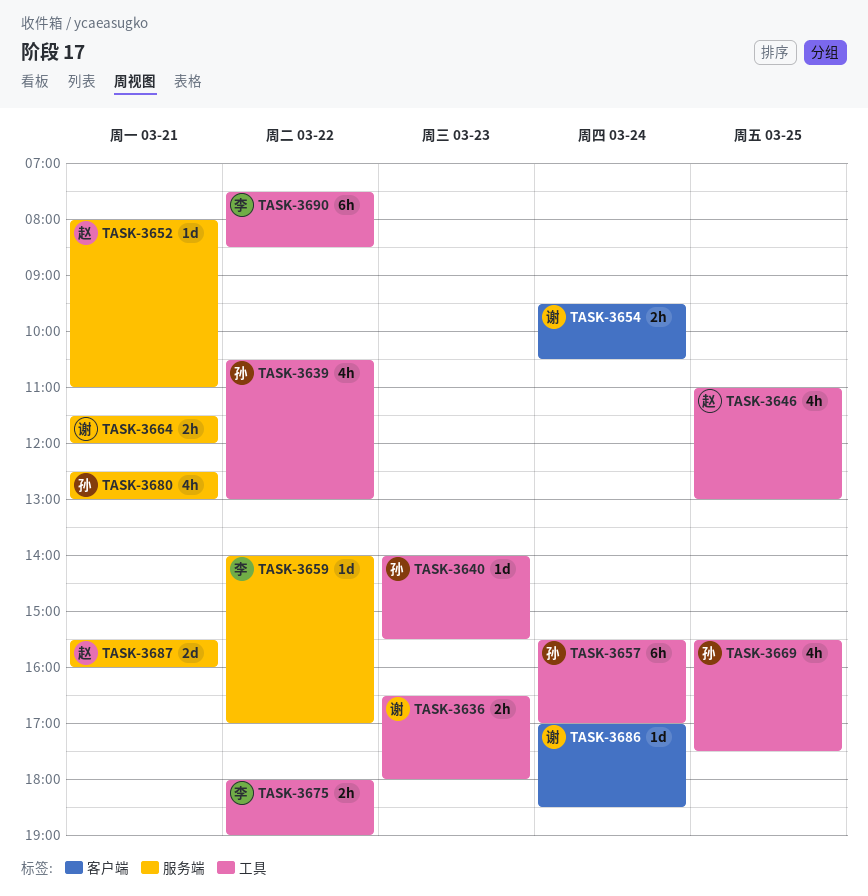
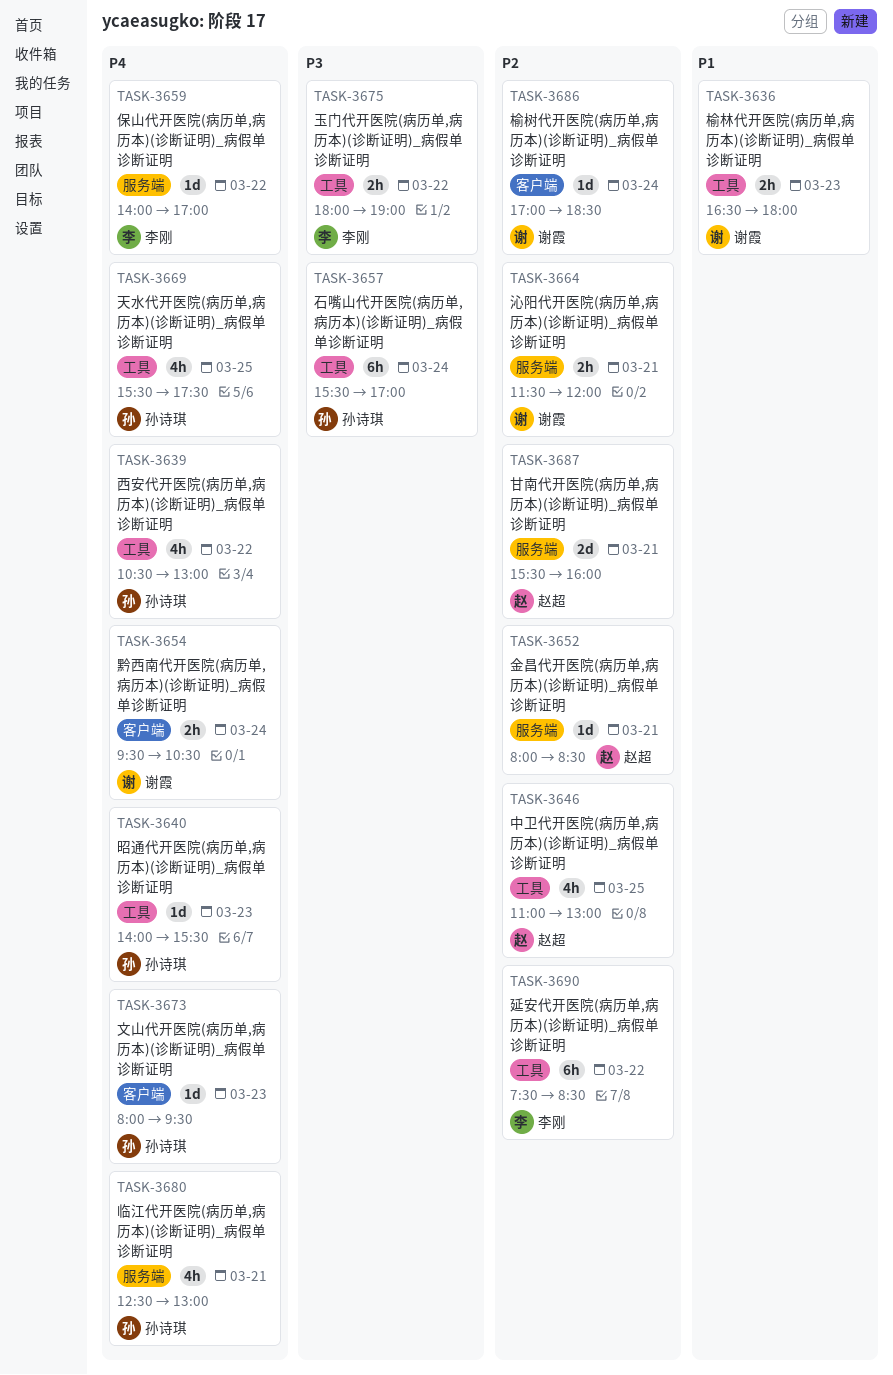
TASK-3652, ends: 11:00 -> 08:30
TASK-3673: none -> present

